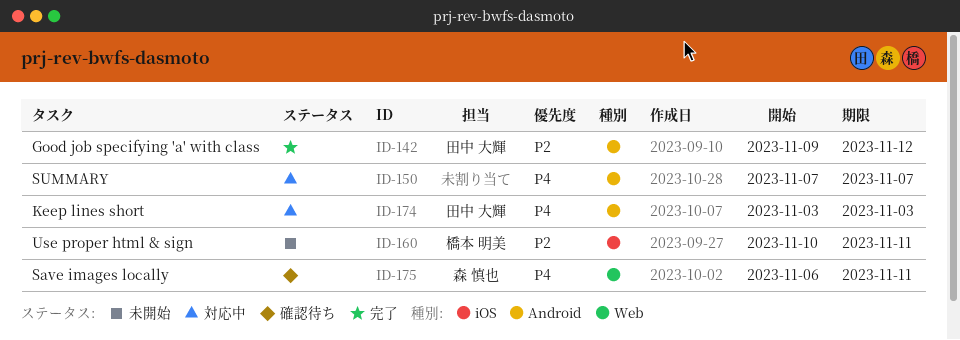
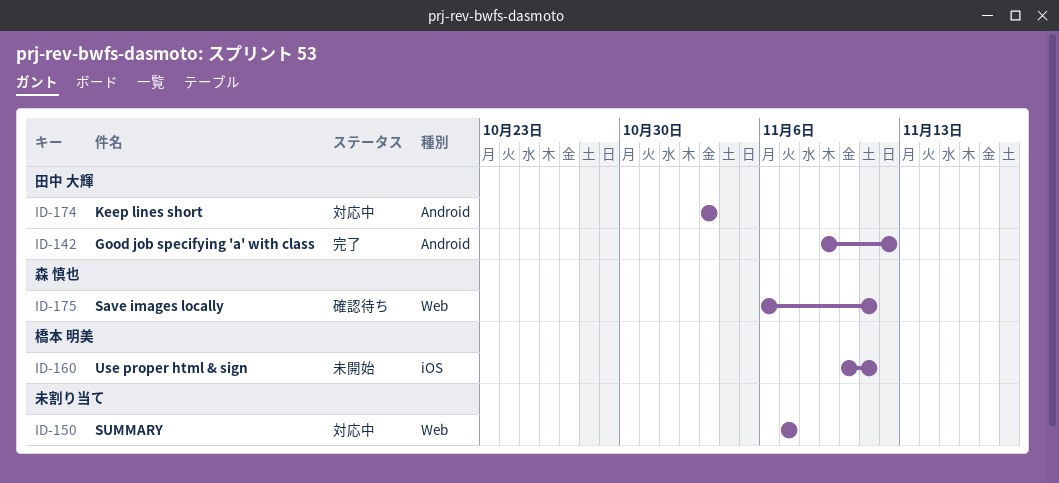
ID-150, label: Android -> Web

